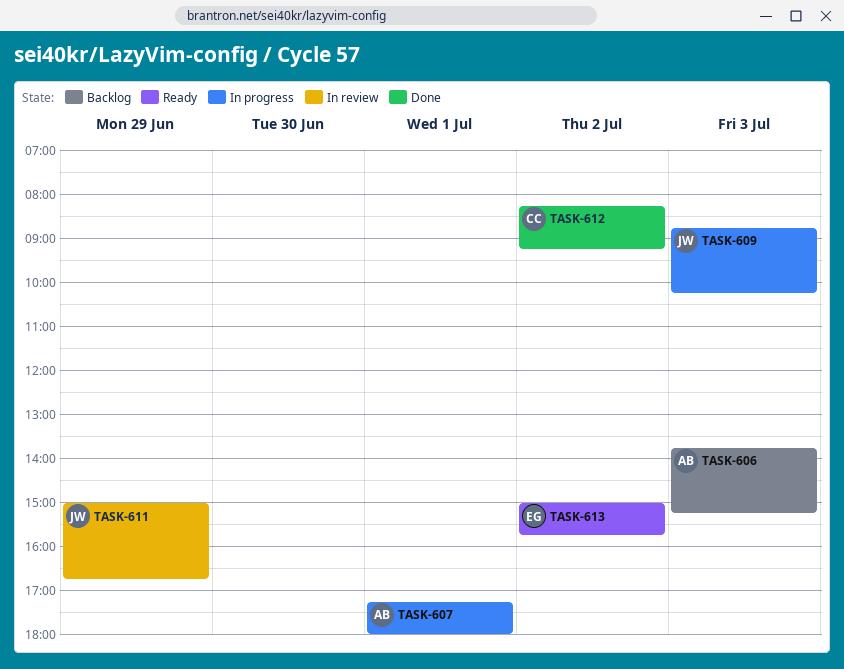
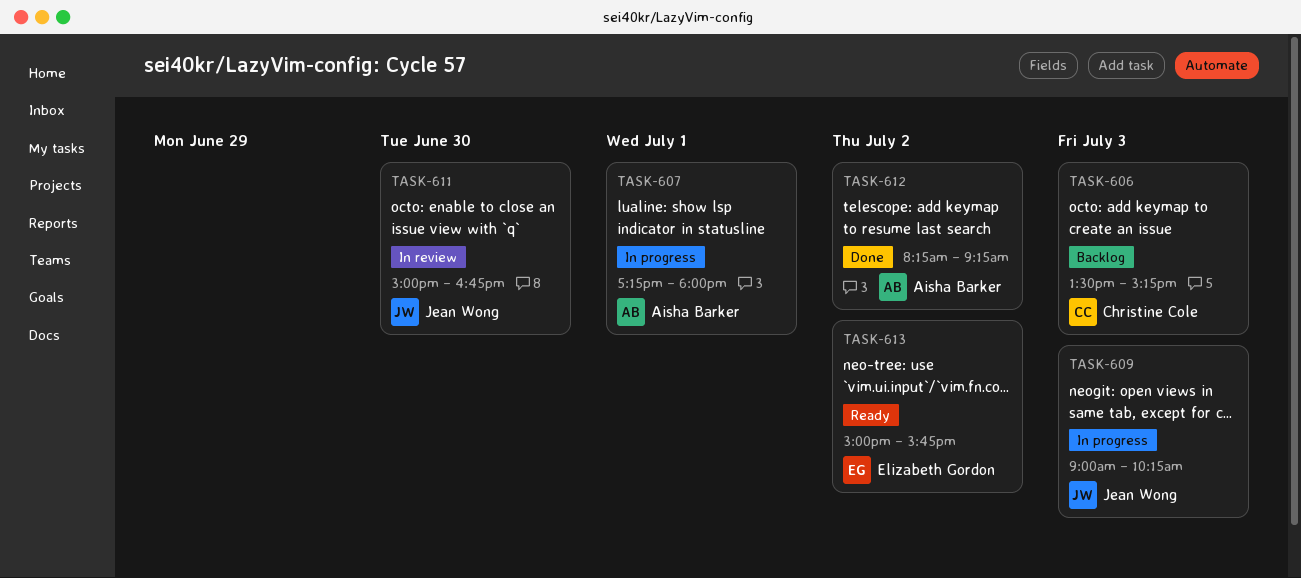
TASK-606, owner: Aisha Barker -> Christine Cole
TASK-606, begins: 13:45 -> 13:30
TASK-609, begins: 08:45 -> 09:00
TASK-611, day: Jun 29 -> Jun 30
TASK-612, owner: Christine Cole -> Aisha Barker

